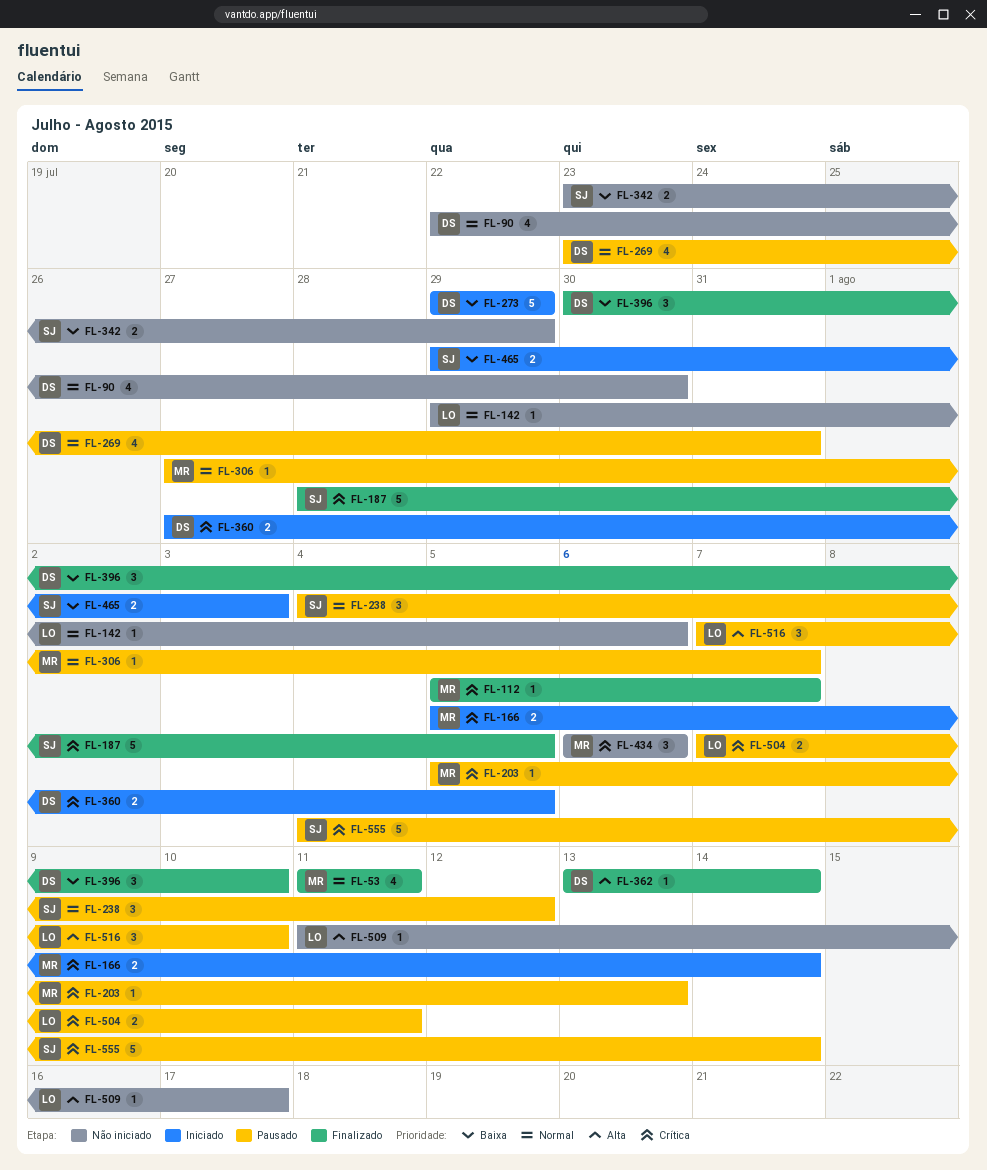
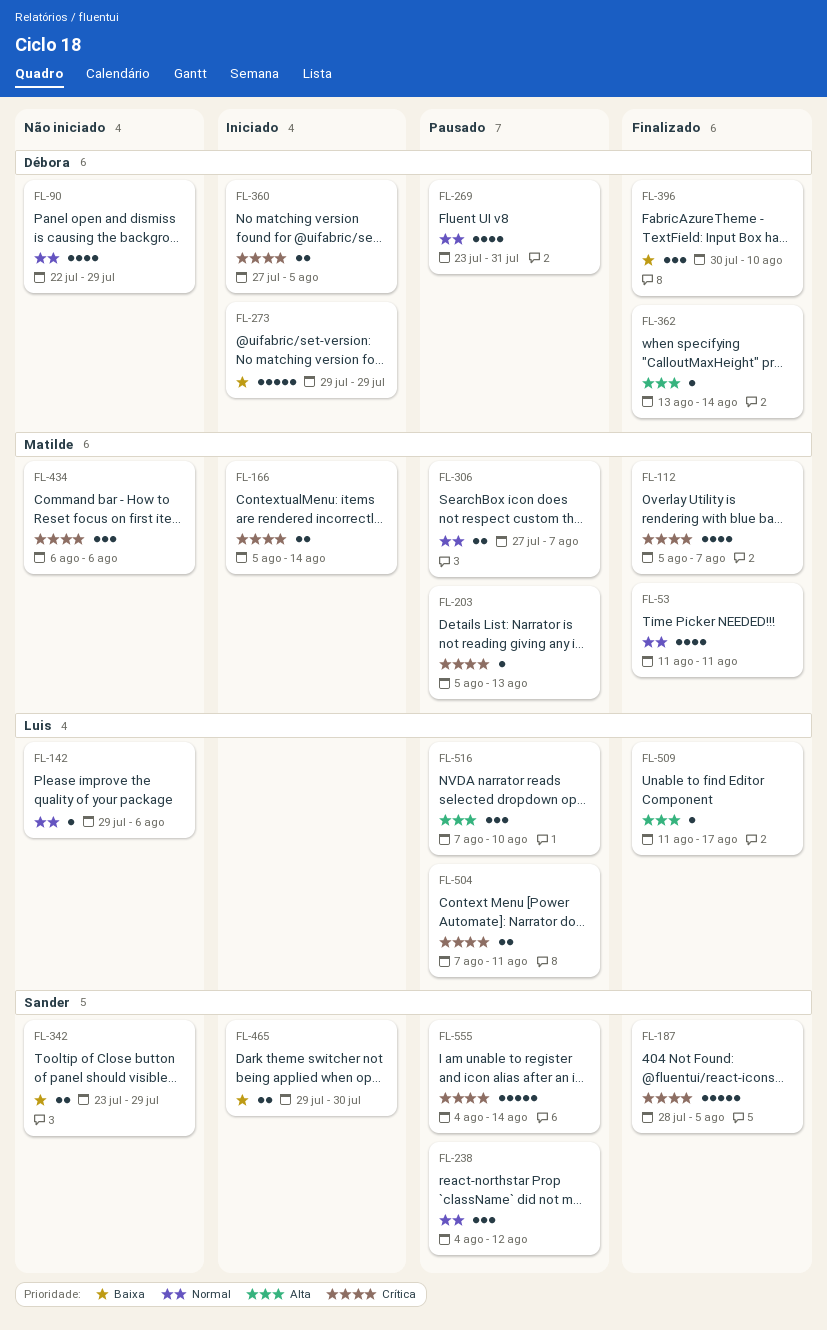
FL-90, due: Jul 30 -> Jul 29
FL-112, estimate: 1 -> 4
FL-306, estimate: 1 -> 2
FL-465, due: Aug 3 -> Jul 30
FL-509, status: Não iniciado -> Finalizado

